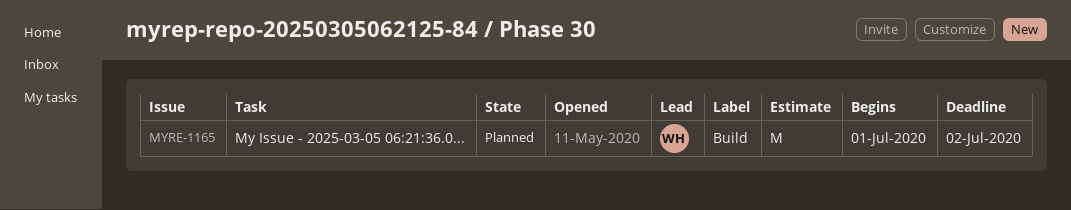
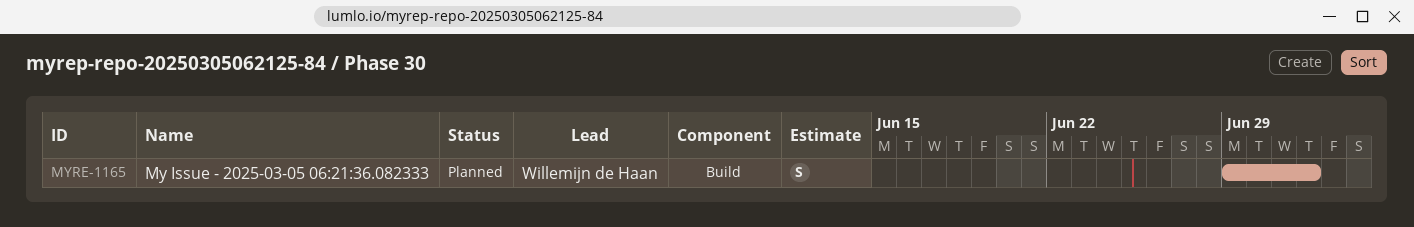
MYRE-1165, estimate: M -> S
MYRE-1165, start: Jul 1 -> Jun 29

